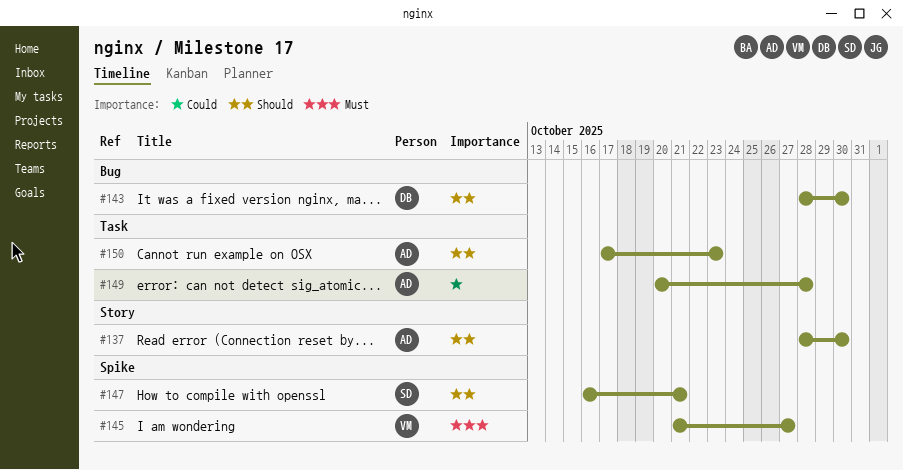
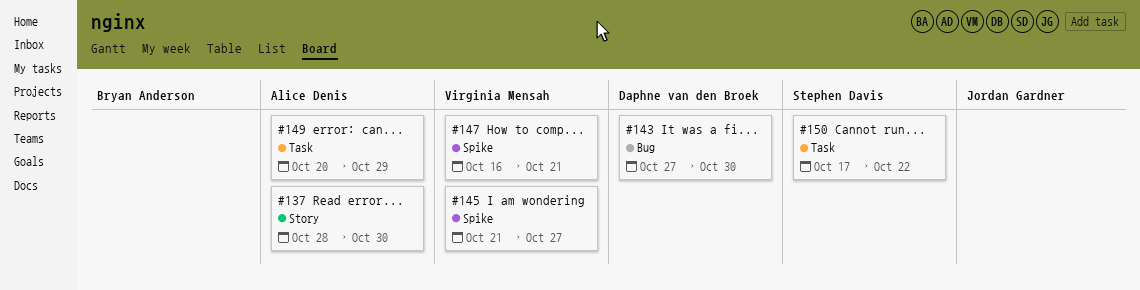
#143, start: Oct 28 -> Oct 27
#147, owner: Stephen Davis -> Virginia Mensah
#149, due: Oct 28 -> Oct 29
#150, owner: Alice Denis -> Stephen Davis
#150, due: Oct 23 -> Oct 22

